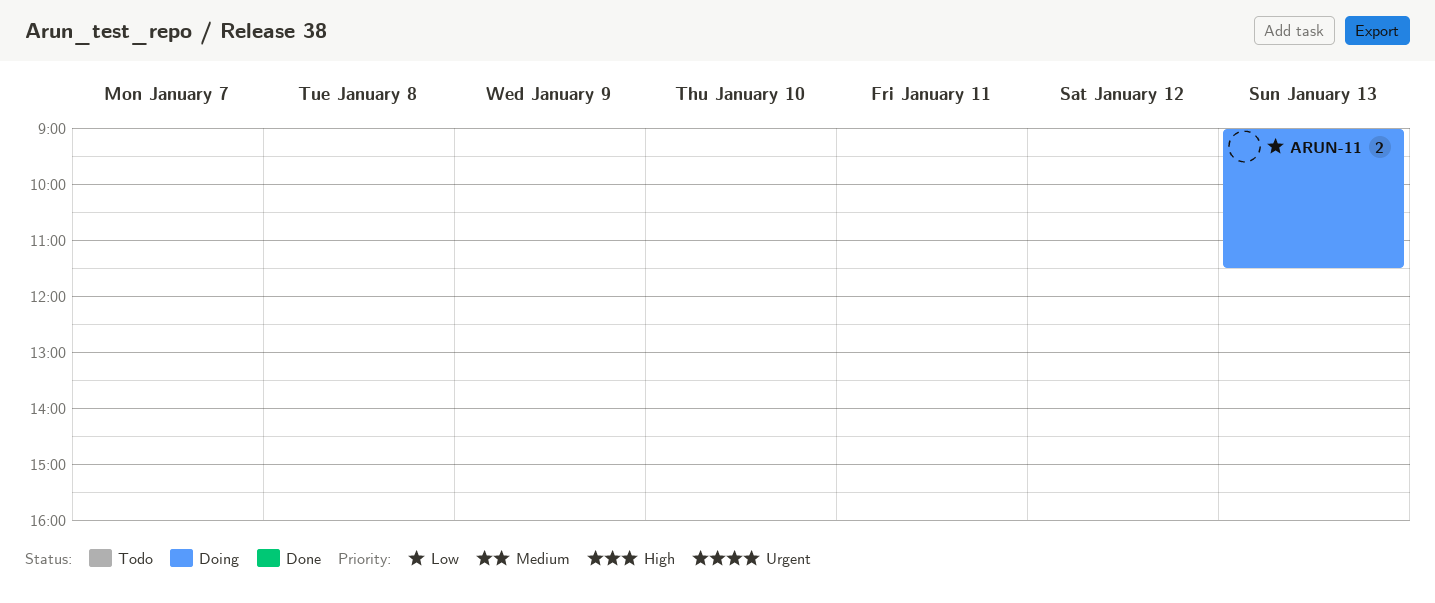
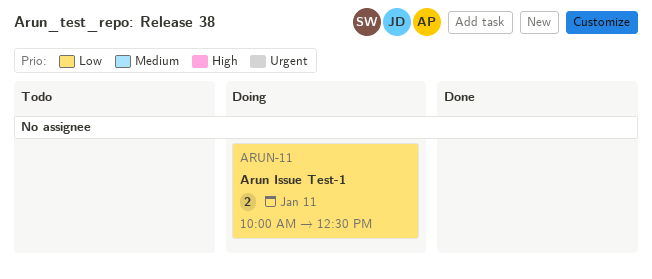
ARUN-11, day: Jan 13 -> Jan 11
ARUN-11, begins: 09:00 -> 10:00
ARUN-11, ends: 11:30 -> 12:30

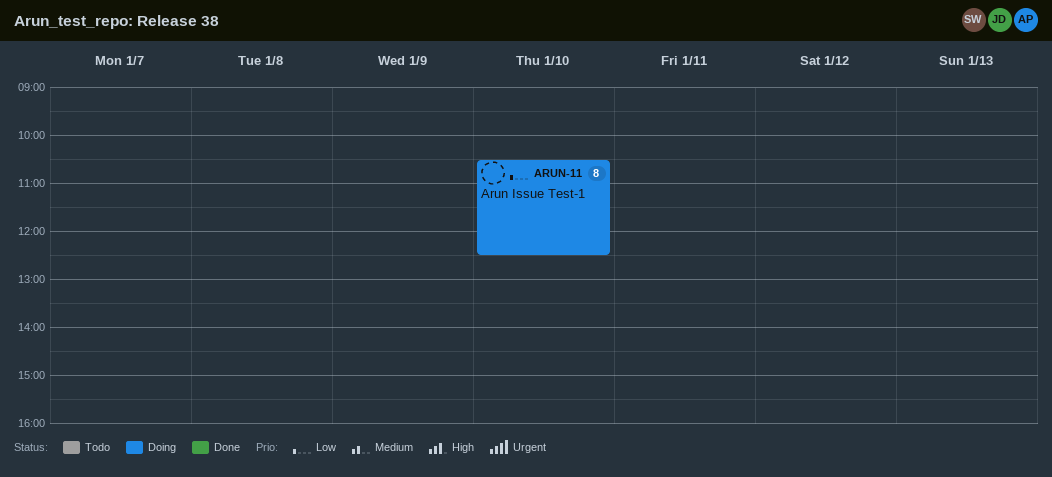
ARUN-11, estimate: 2 -> 8
ARUN-11, day: Jan 11 -> Jan 10
ARUN-11, begins: 10:00 -> 10:30

